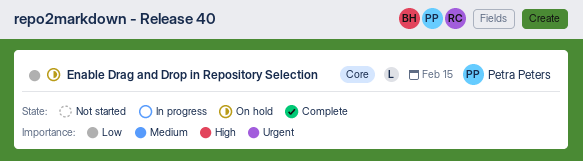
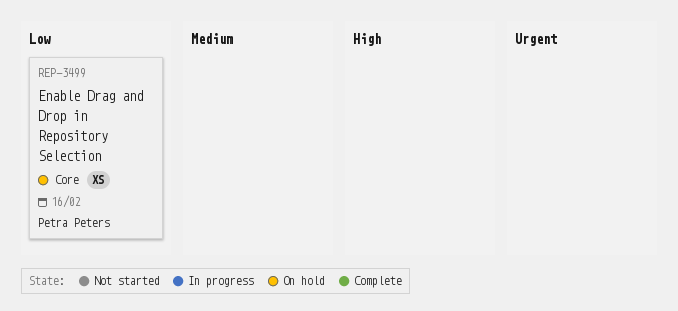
Enable Drag and Drop in Repository Selection, estimate: L -> XS
Enable Drag and Drop in Repository Selection, due: Feb 15 -> Feb 16

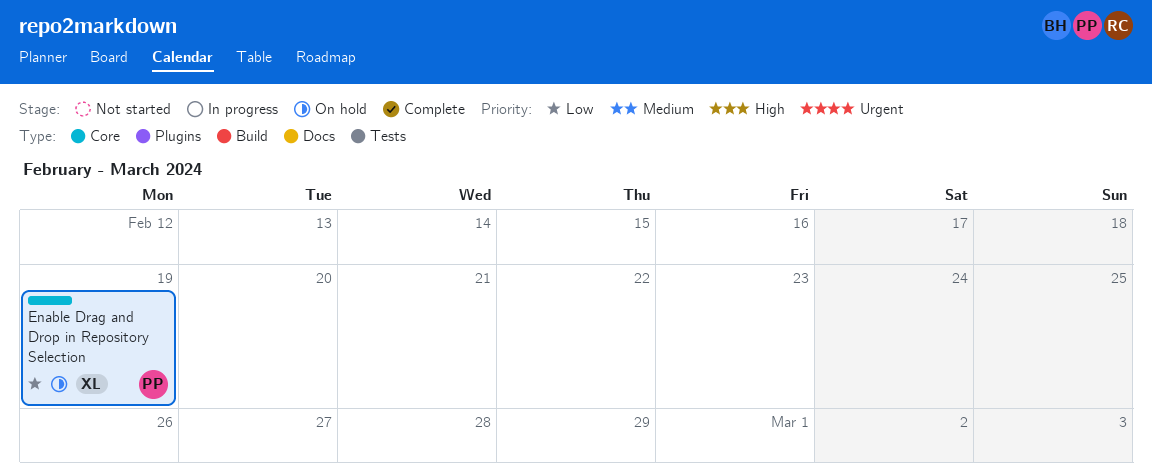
Enable Drag and Drop in Repository Selection, estimate: XS -> XL
Enable Drag and Drop in Repository Selection, due: Feb 16 -> Feb 19

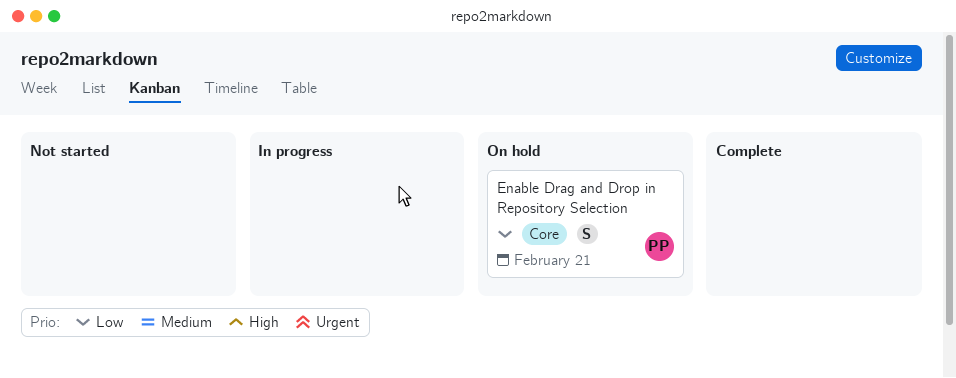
Enable Drag and Drop in Repository Selection, estimate: XL -> S
Enable Drag and Drop in Repository Selection, due: Feb 19 -> Feb 21

